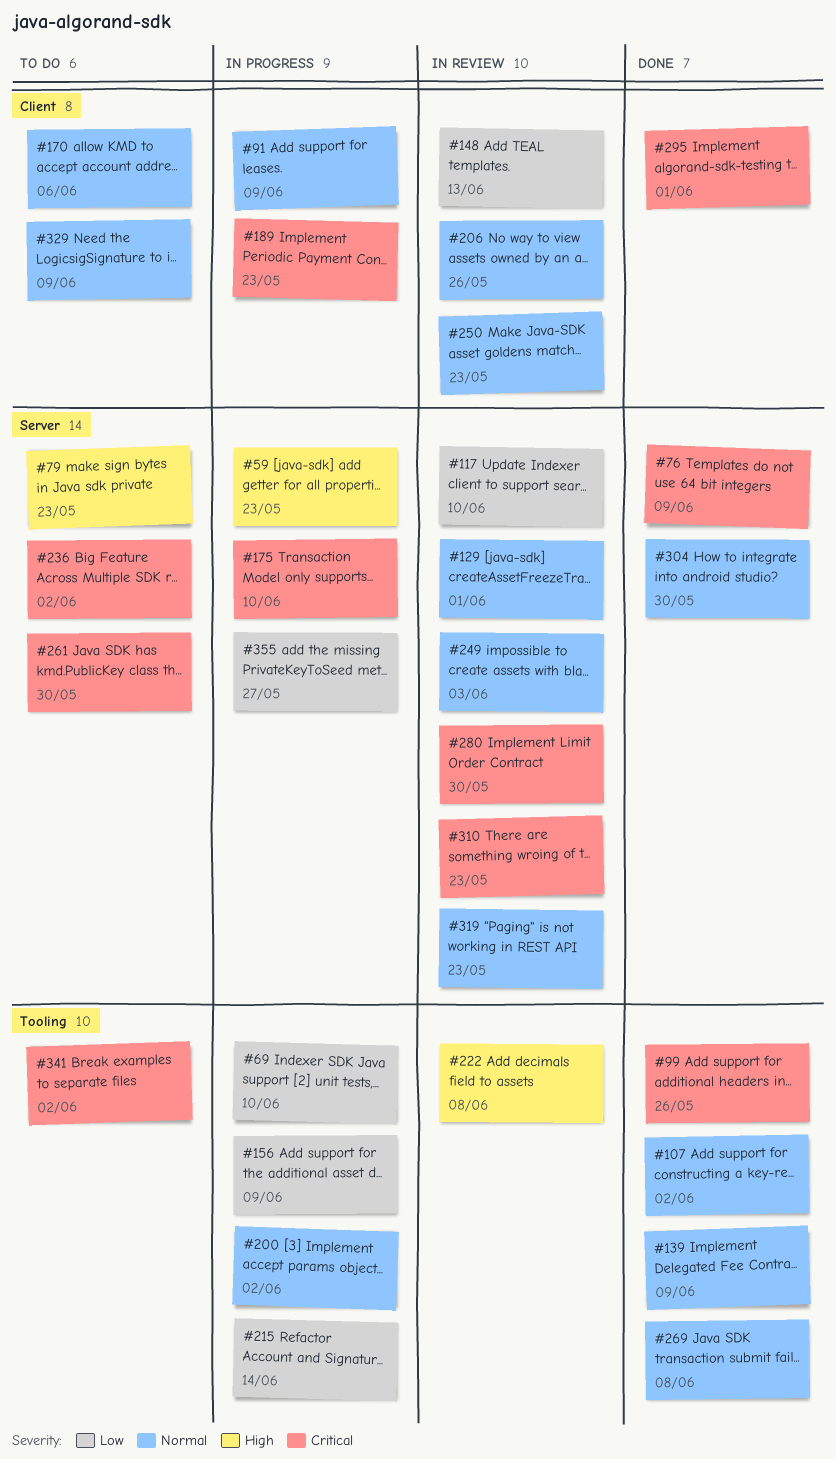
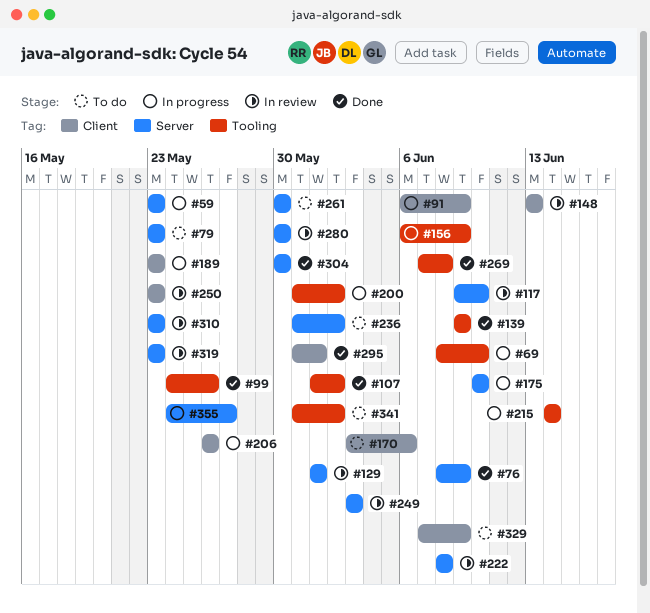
#206, status: In review -> In progress
#222, label: Tooling -> Server

